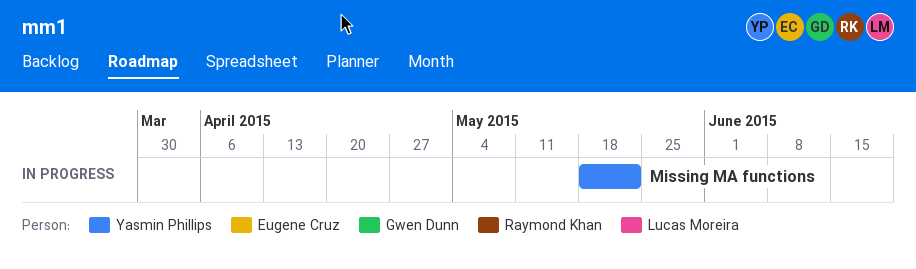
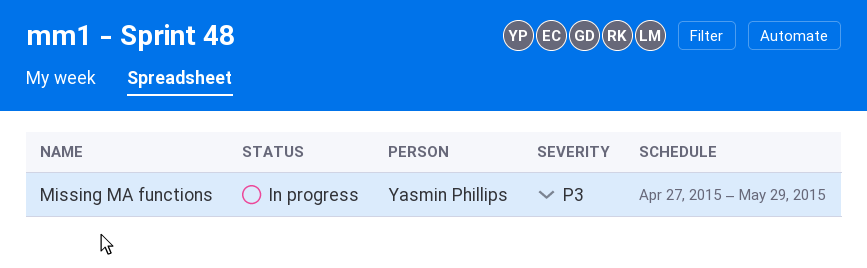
Missing MA functions, start: May 18 -> Apr 27
Missing MA functions, due: May 22 -> May 29

